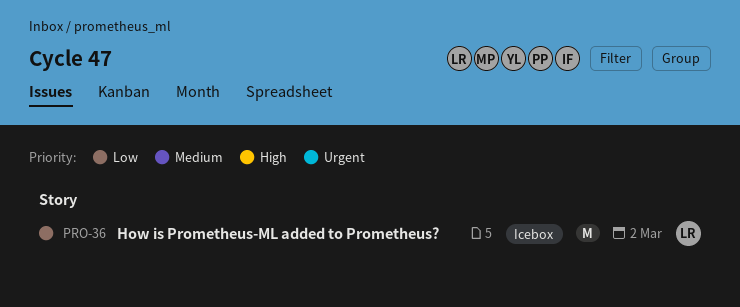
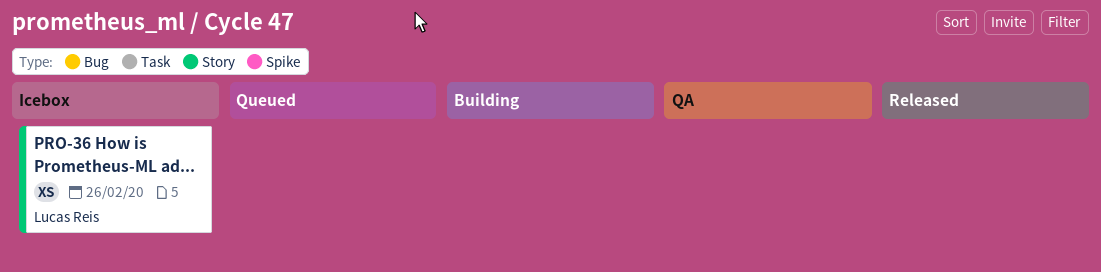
PRO-36, estimate: M -> XS
PRO-36, due: Mar 2 -> Feb 26

